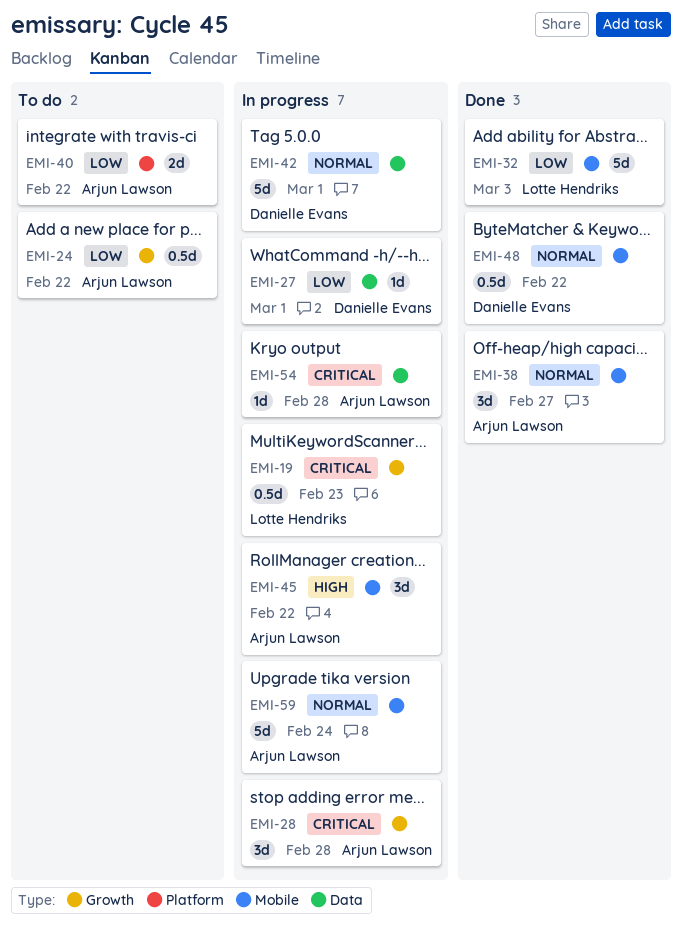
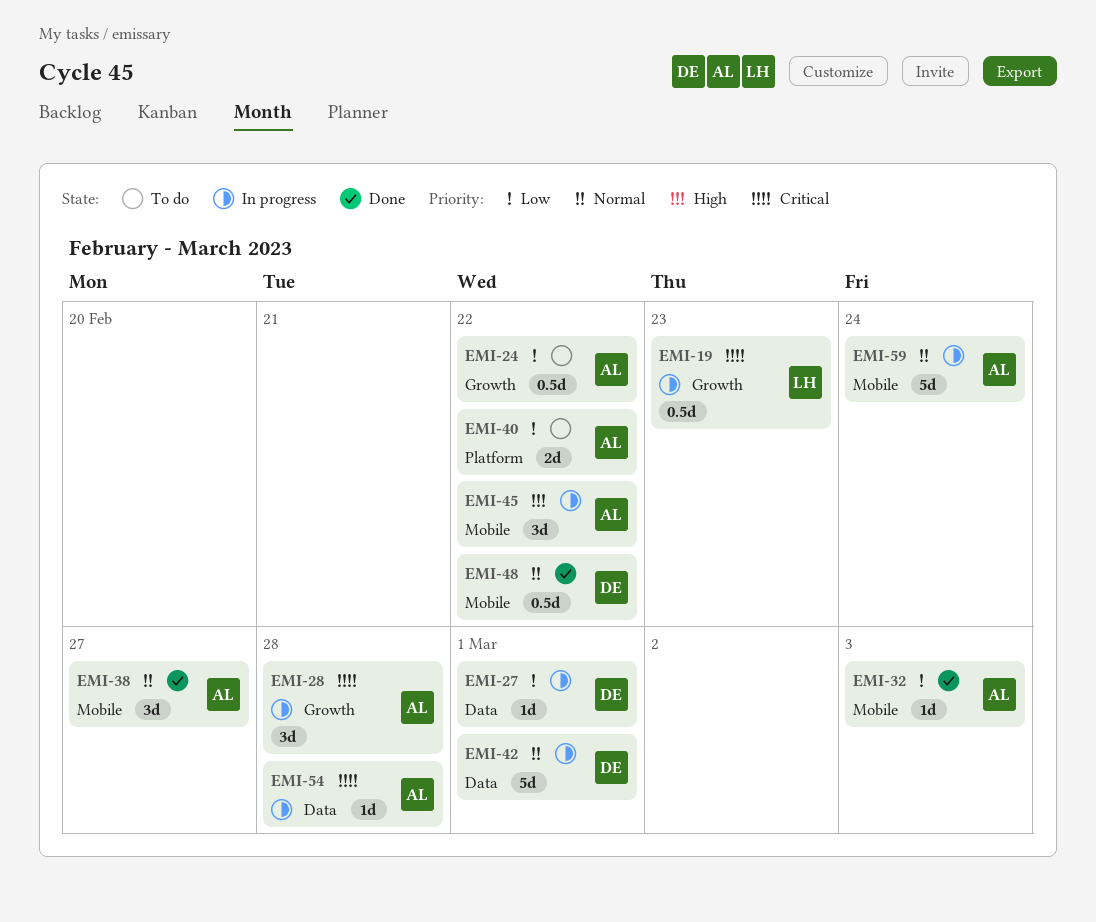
EMI-32, owner: Lotte Hendriks -> Arjun Lawson
EMI-32, estimate: 5d -> 1d

